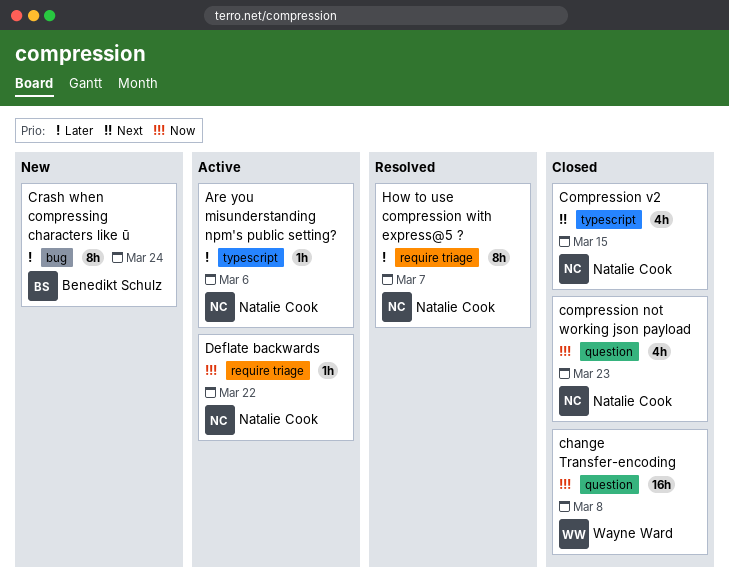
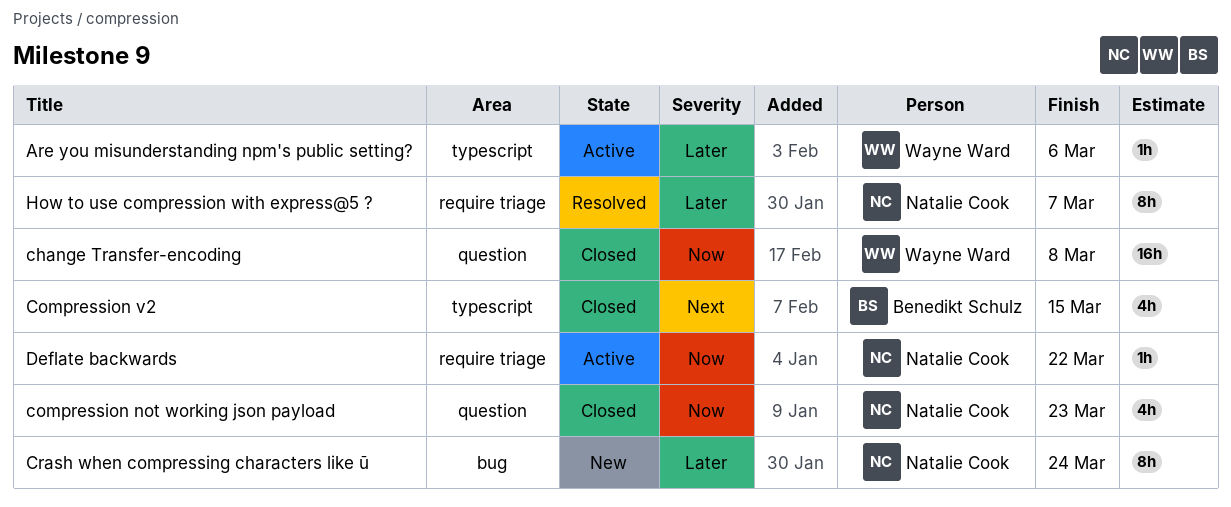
Are you misunderstanding npm's public setting?, owner: Natalie Cook -> Wayne Ward
Compression v2, owner: Natalie Cook -> Benedikt Schulz
Crash when compressing characters like ū, owner: Benedikt Schulz -> Natalie Cook

